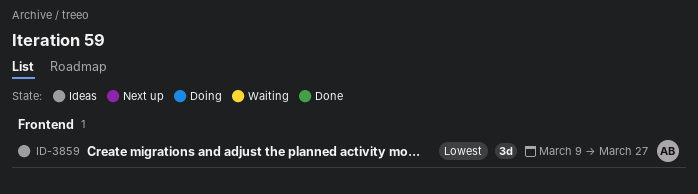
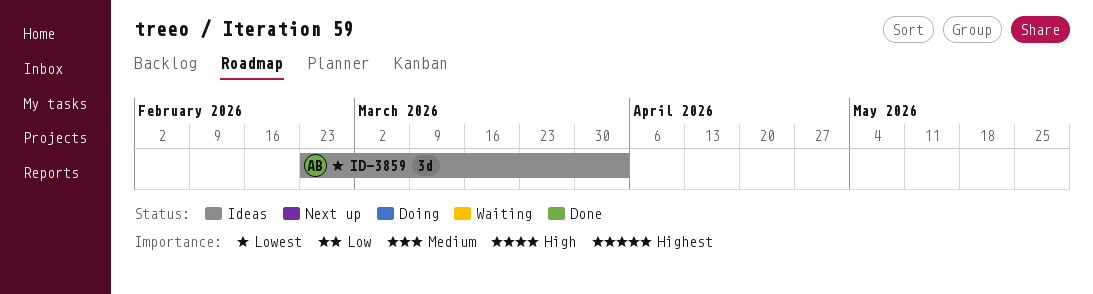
ID-3859, start: Mar 9 -> Feb 23
ID-3859, due: Mar 27 -> Apr 3

